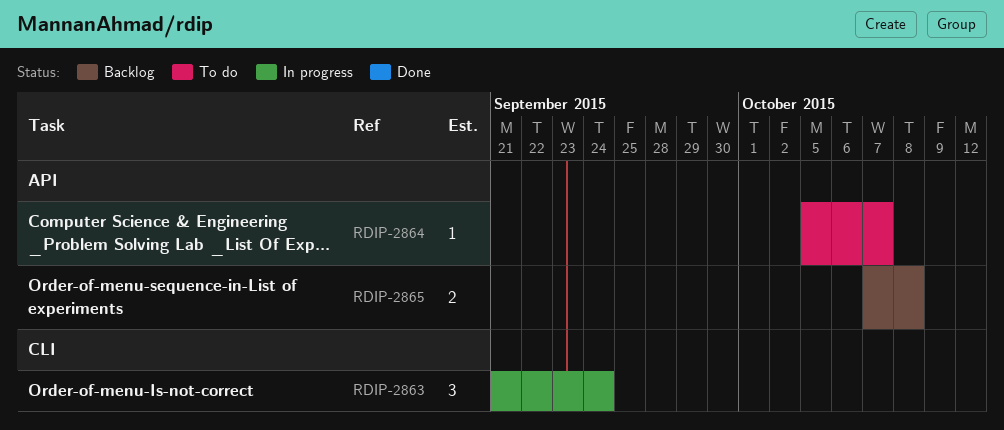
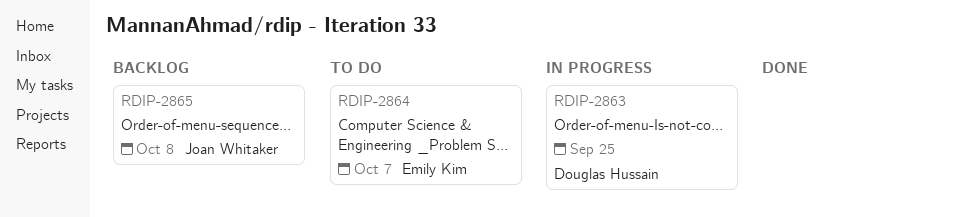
RDIP-2863, due: Sep 24 -> Sep 25

